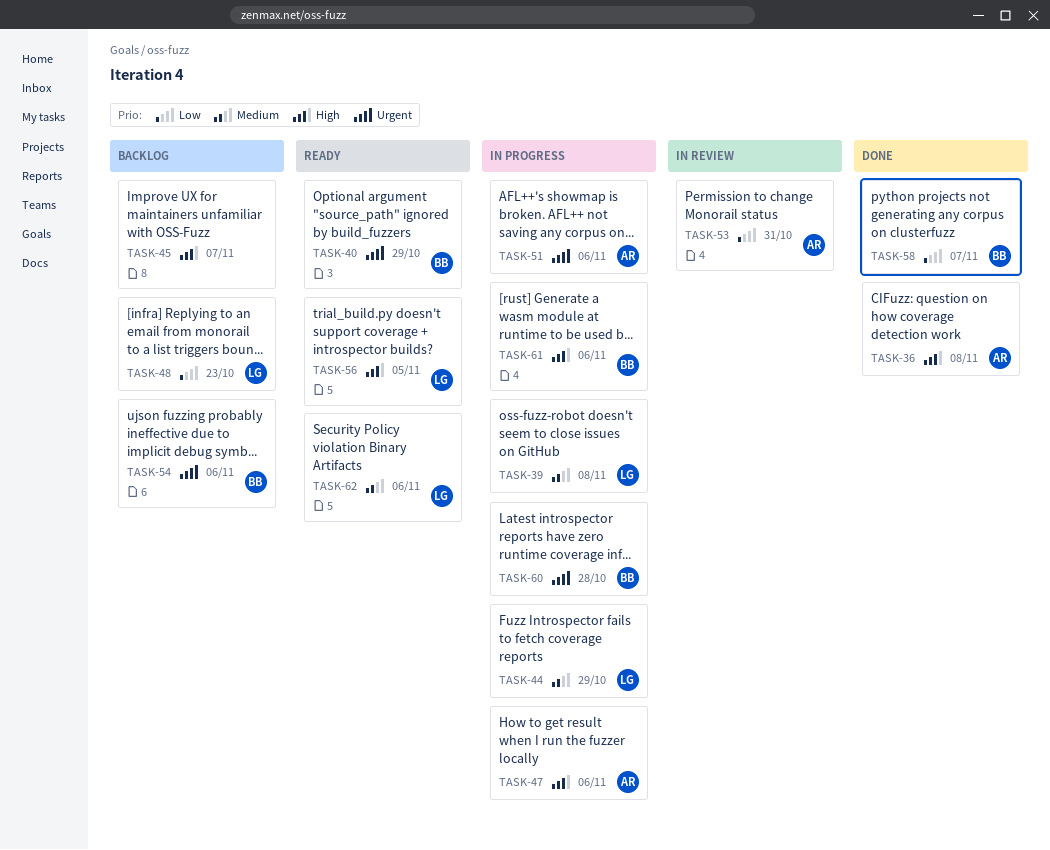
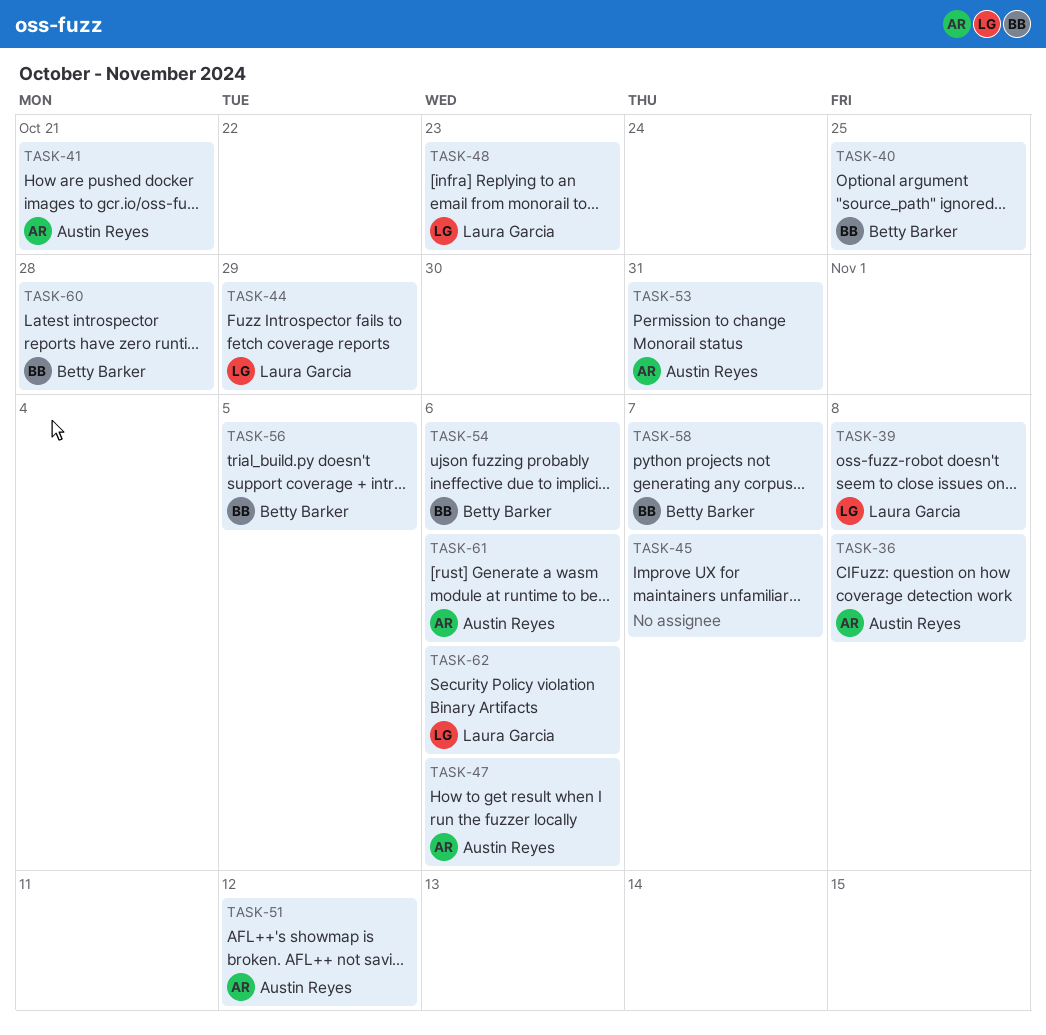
TASK-40, due: Oct 29 -> Oct 25
TASK-41: none -> present
TASK-51, due: Nov 6 -> Nov 12
TASK-56, owner: Laura Garcia -> Betty Barker
TASK-61, owner: Betty Barker -> Austin Reyes

